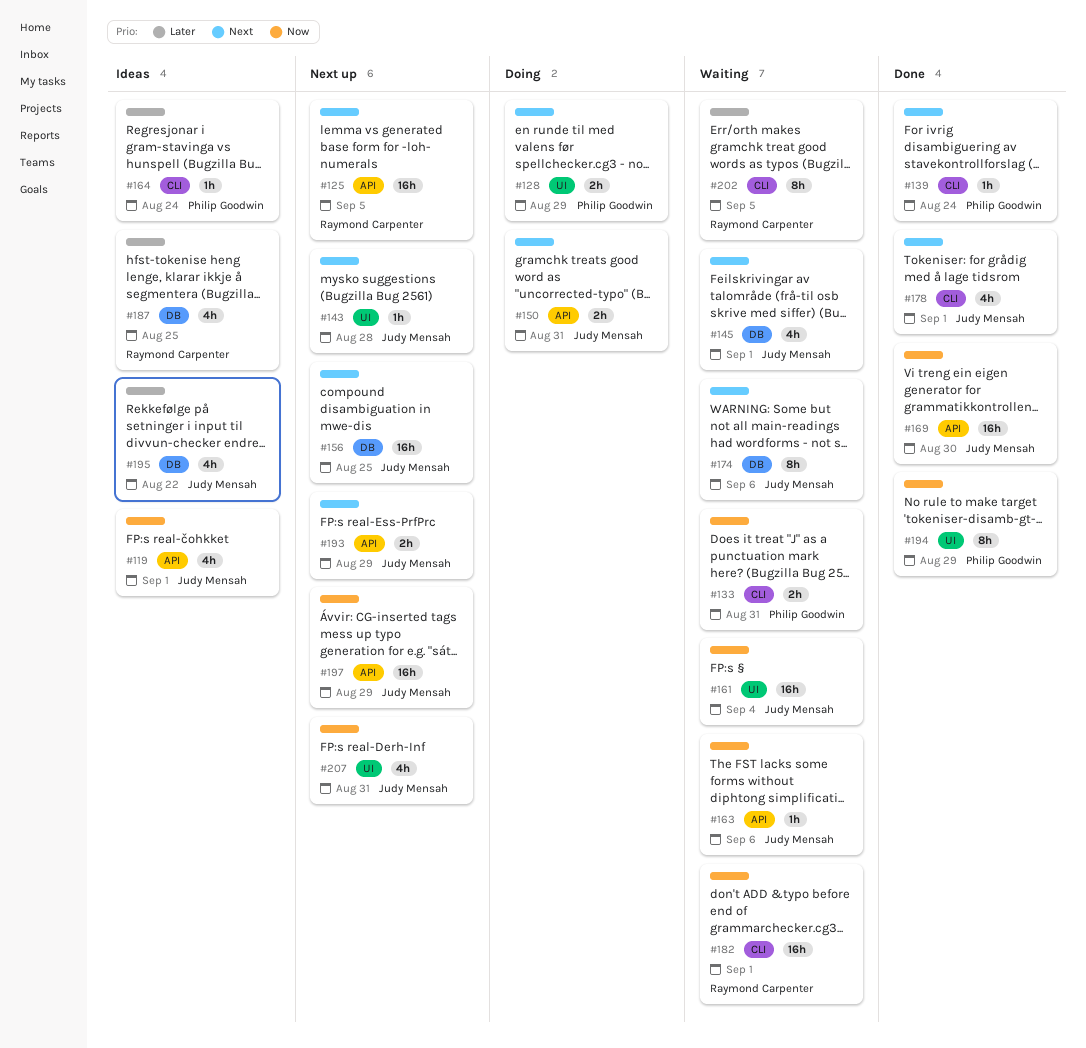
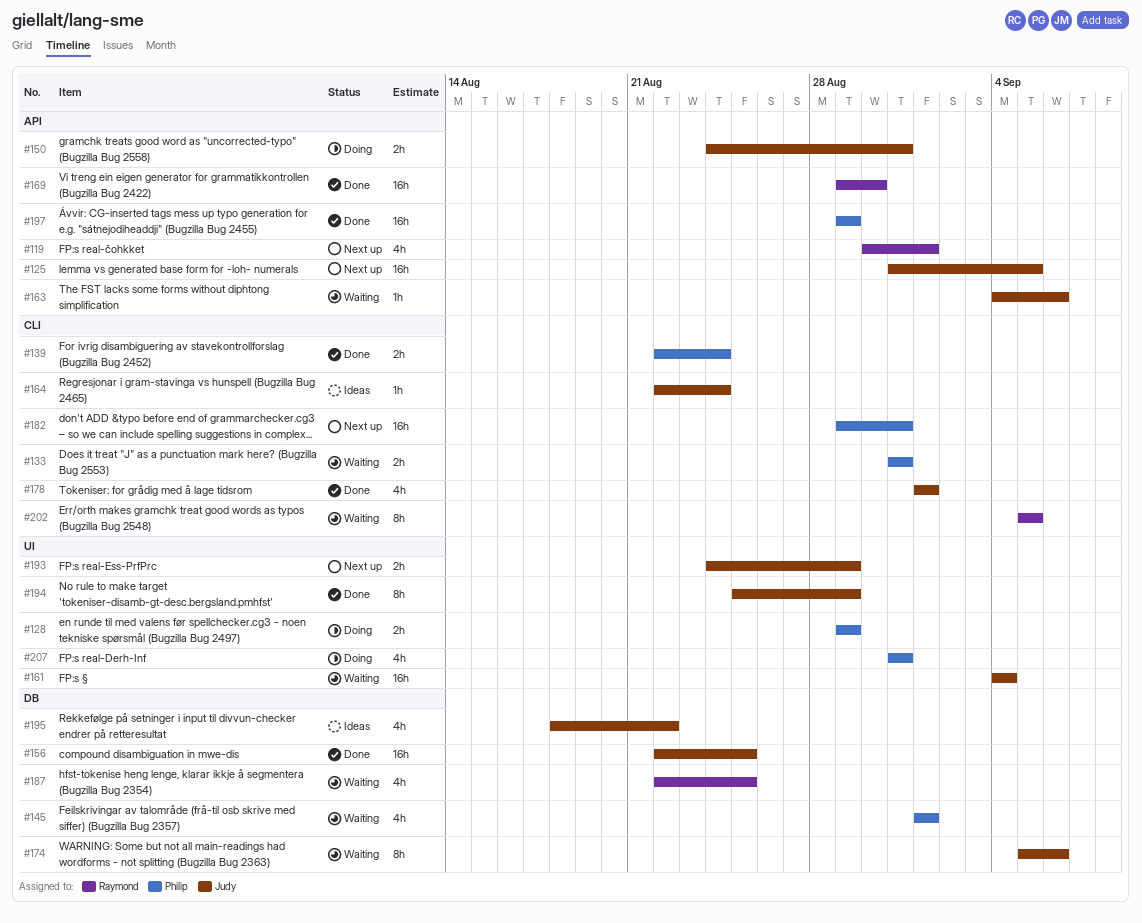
#119, status: Ideas -> Next up
#119, owner: Judy Mensah -> Raymond Carpenter
#125, owner: Raymond Carpenter -> Judy Mensah
#139, estimate: 1h -> 2h
#143: present -> none
#145, owner: Judy Mensah -> Philip Goodwin
#156, status: Next up -> Done
#164, owner: Philip Goodwin -> Judy Mensah
#169, owner: Judy Mensah -> Raymond Carpenter
#182, status: Waiting -> Next up
#182, owner: Raymond Carpenter -> Philip Goodwin
#182, due: Sep 1 -> Aug 31
#187, status: Ideas -> Waiting
#193, label: API -> UI
#194, owner: Philip Goodwin -> Judy Mensah
#197, status: Next up -> Done
#197, owner: Judy Mensah -> Philip Goodwin
#207, status: Next up -> Doing
#207, owner: Judy Mensah -> Philip Goodwin

